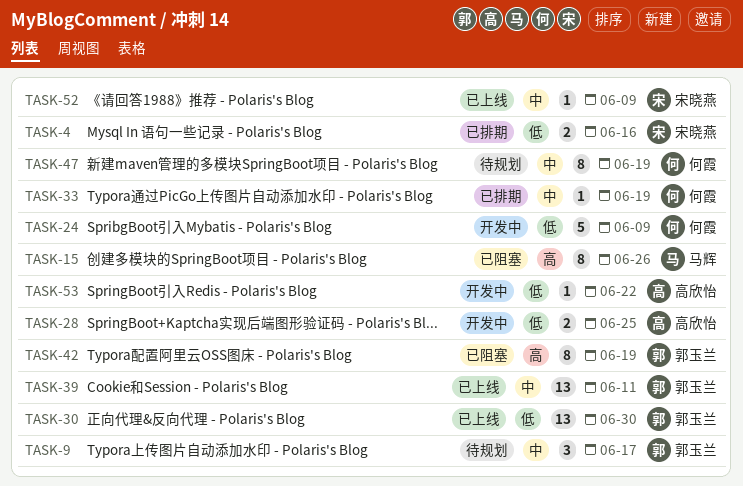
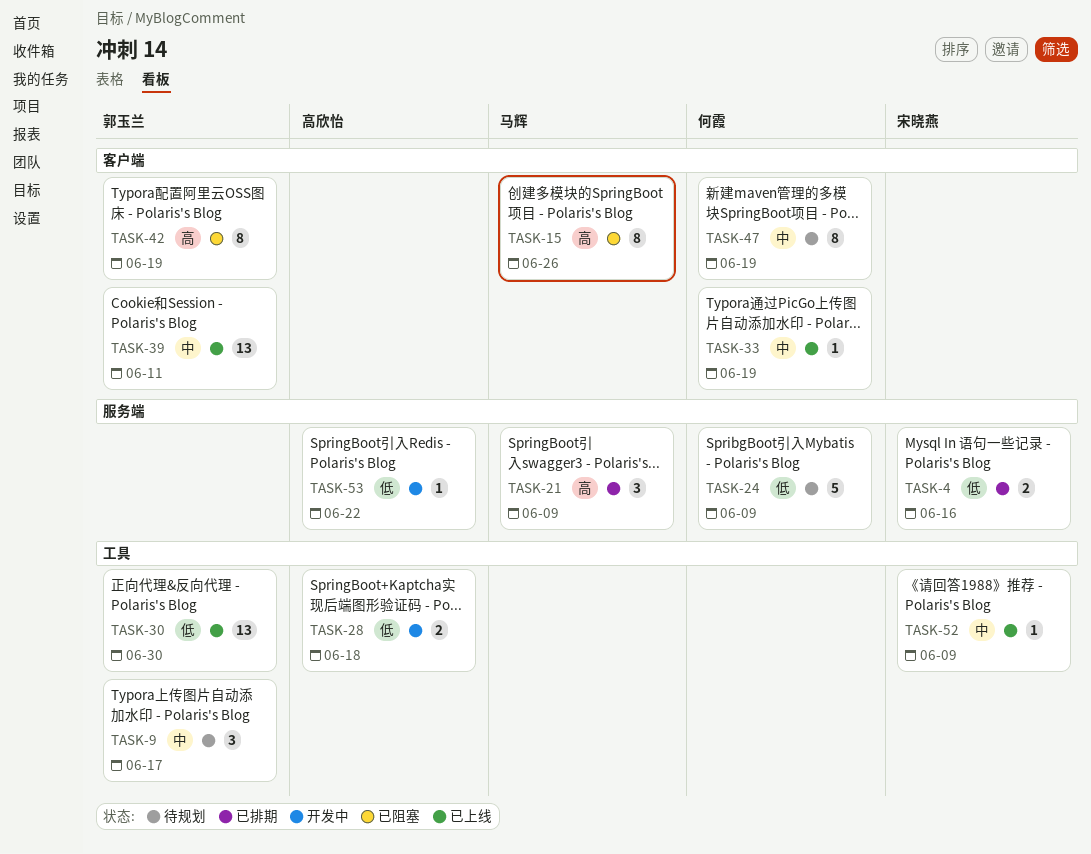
TASK-21: none -> present
TASK-24, status: 开发中 -> 待规划
TASK-28, due: Jun 25 -> Jun 18
TASK-33, status: 已排期 -> 已上线

